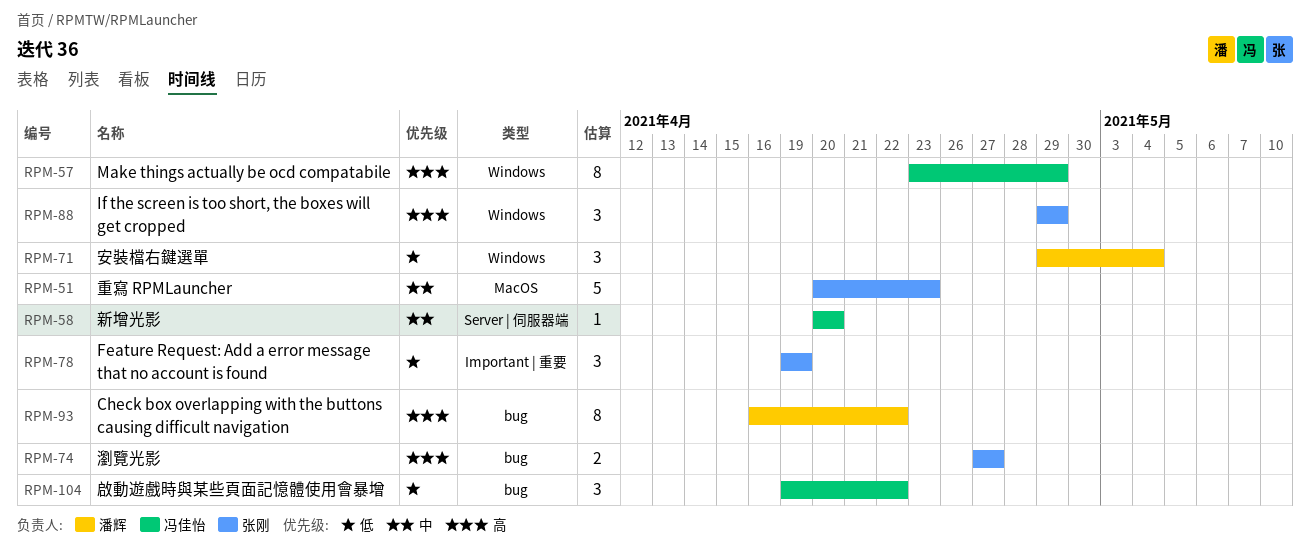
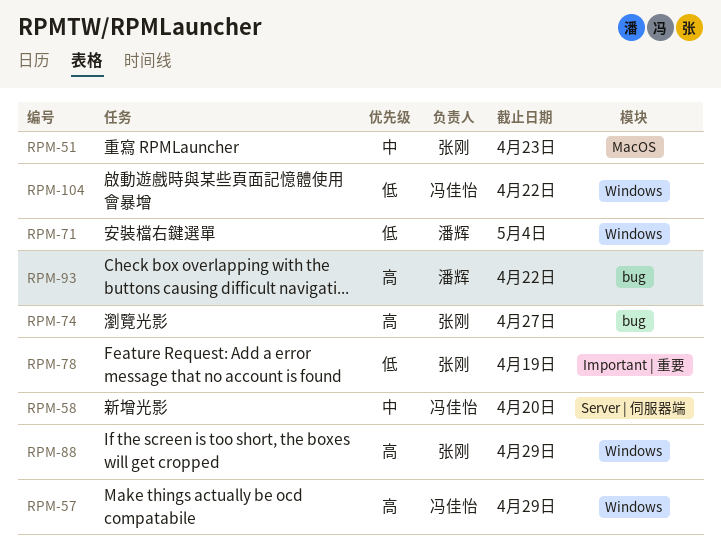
RPM-104, label: bug -> Windows

